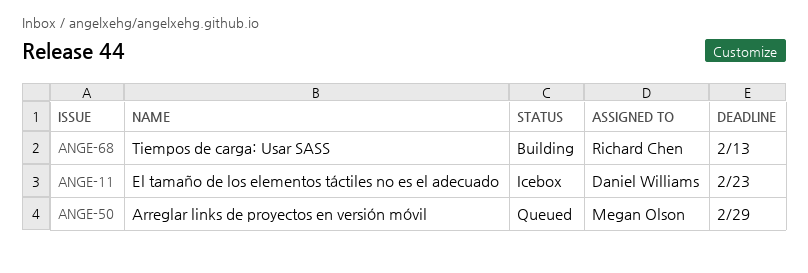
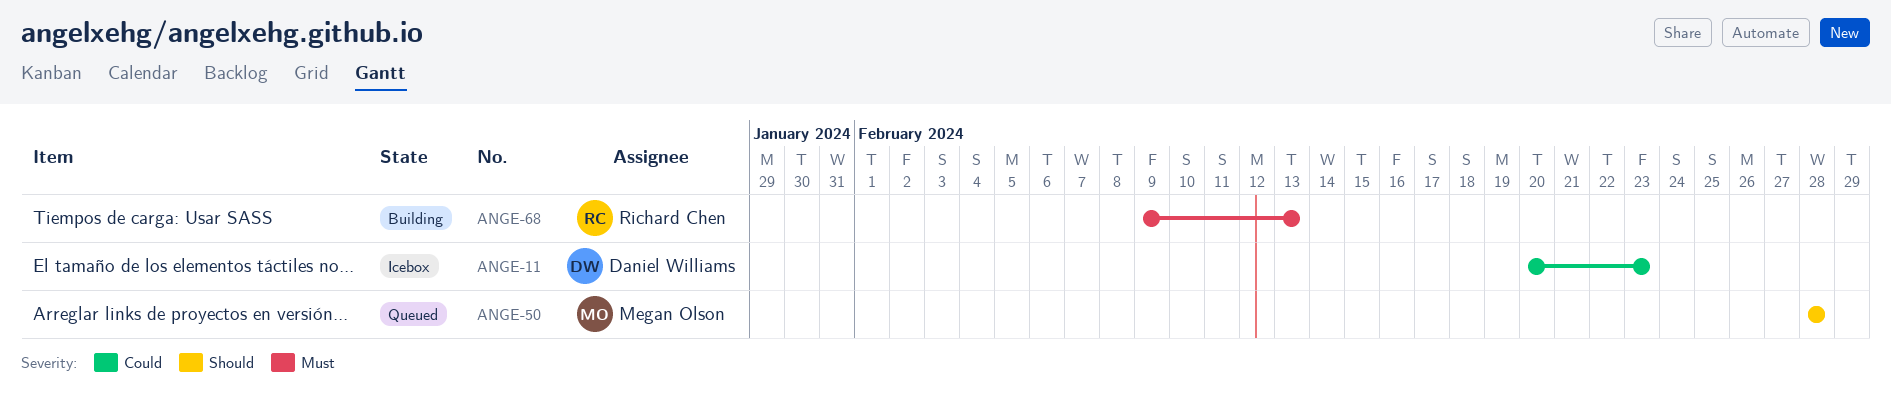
ANGE-50, due: Feb 29 -> Feb 28

